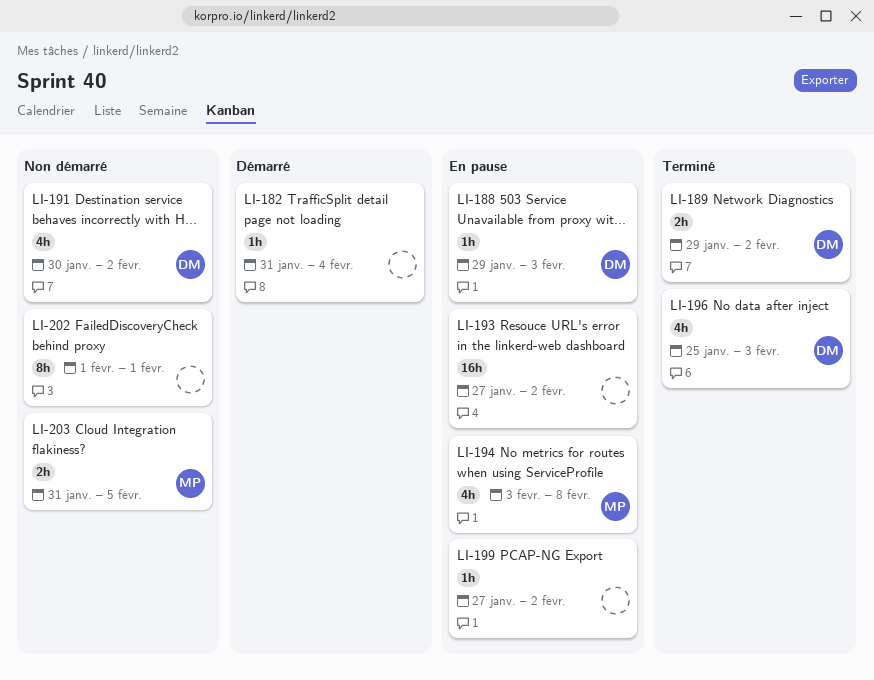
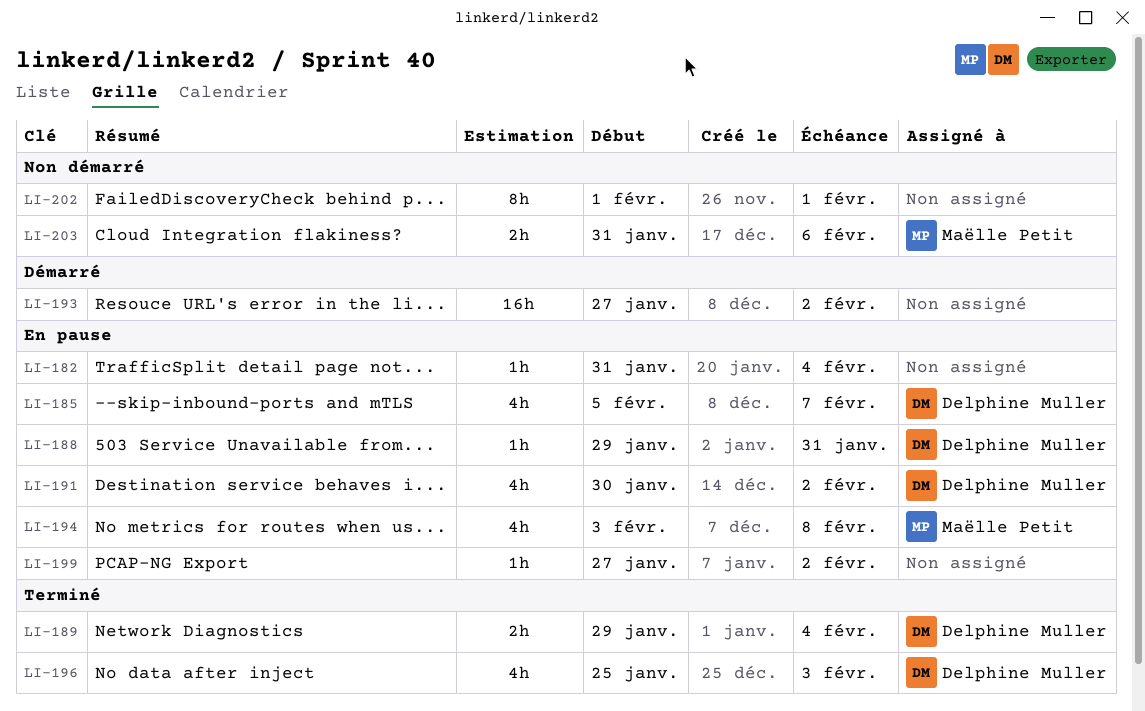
LI-182, status: Démarré -> En pause
LI-185: none -> present
LI-188, due: Feb 3 -> Jan 31
LI-189, due: Feb 2 -> Feb 4
LI-191, status: Non démarré -> En pause
LI-193, status: En pause -> Démarré
LI-203, due: Feb 5 -> Feb 6

